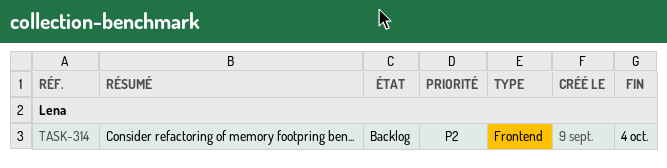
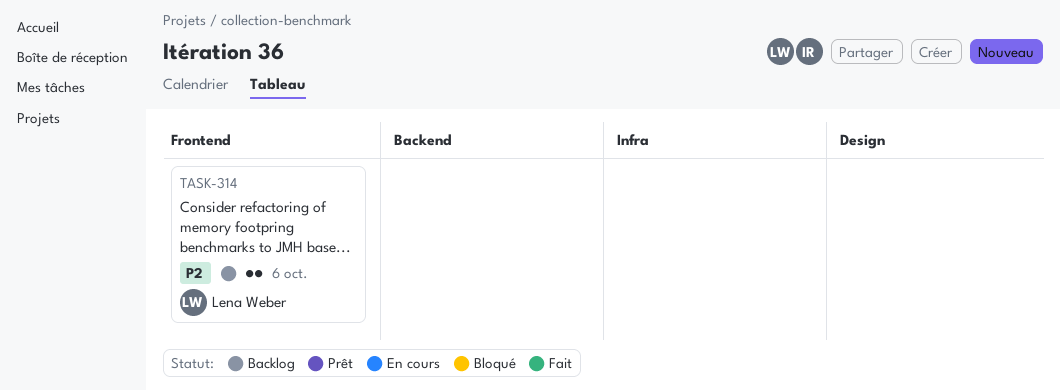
TASK-314, due: Oct 4 -> Oct 6

